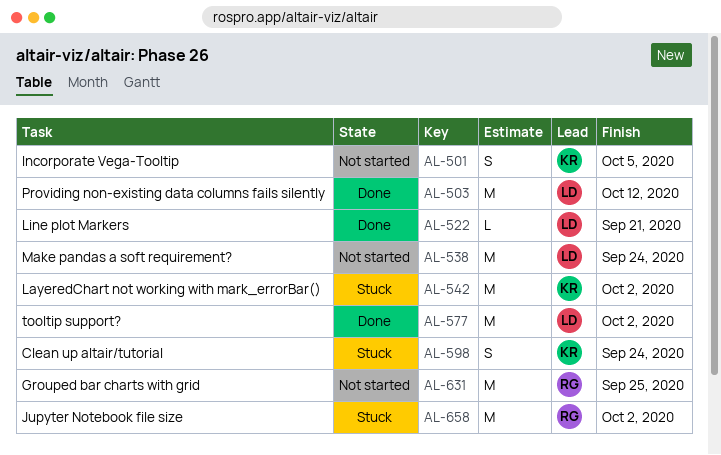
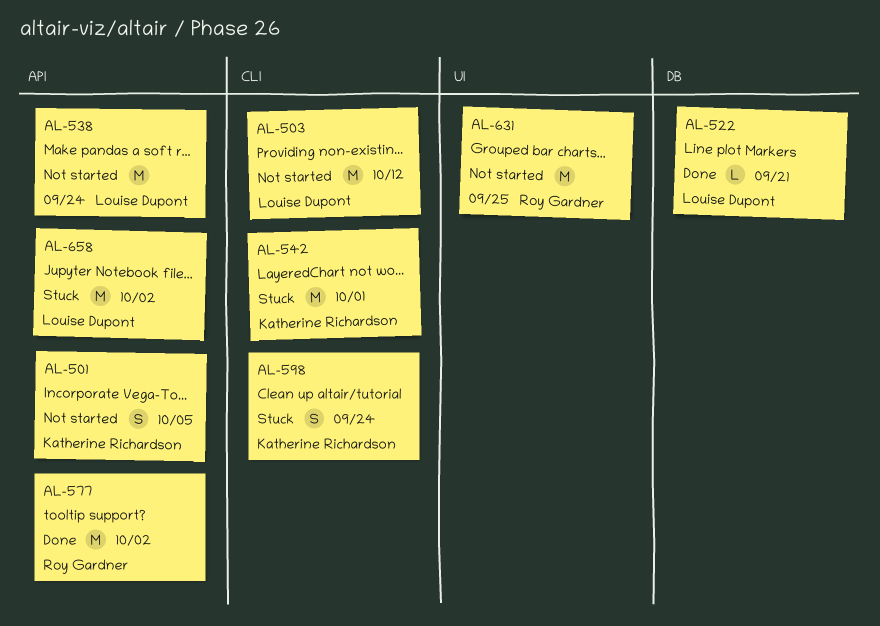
AL-503, status: Done -> Not started
AL-542, due: Oct 2 -> Oct 1
AL-577, owner: Louise Dupont -> Roy Gardner
AL-658, owner: Roy Gardner -> Louise Dupont

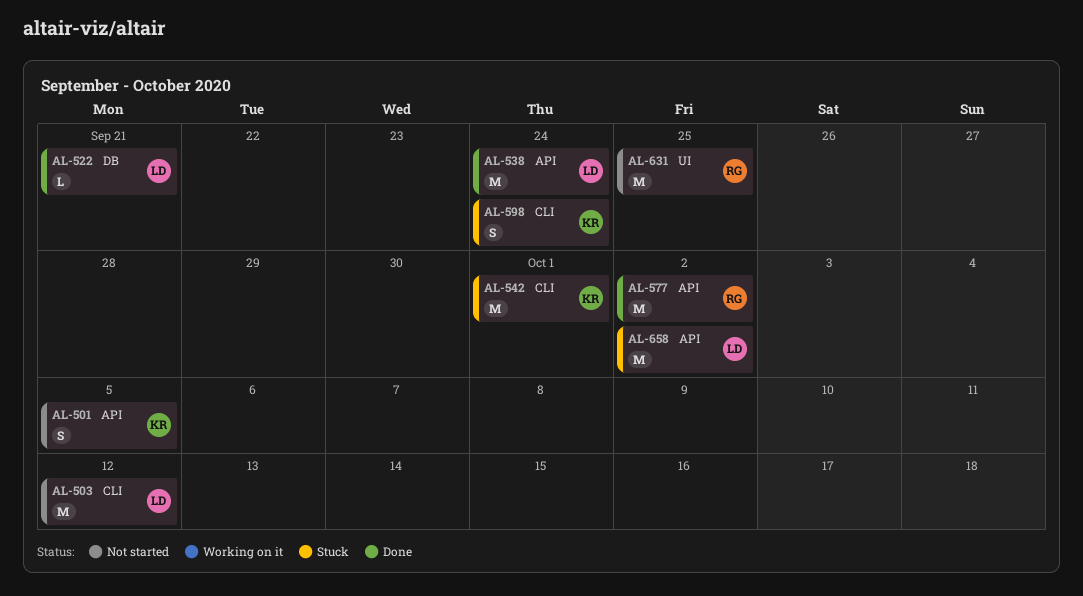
AL-538, status: Not started -> Done

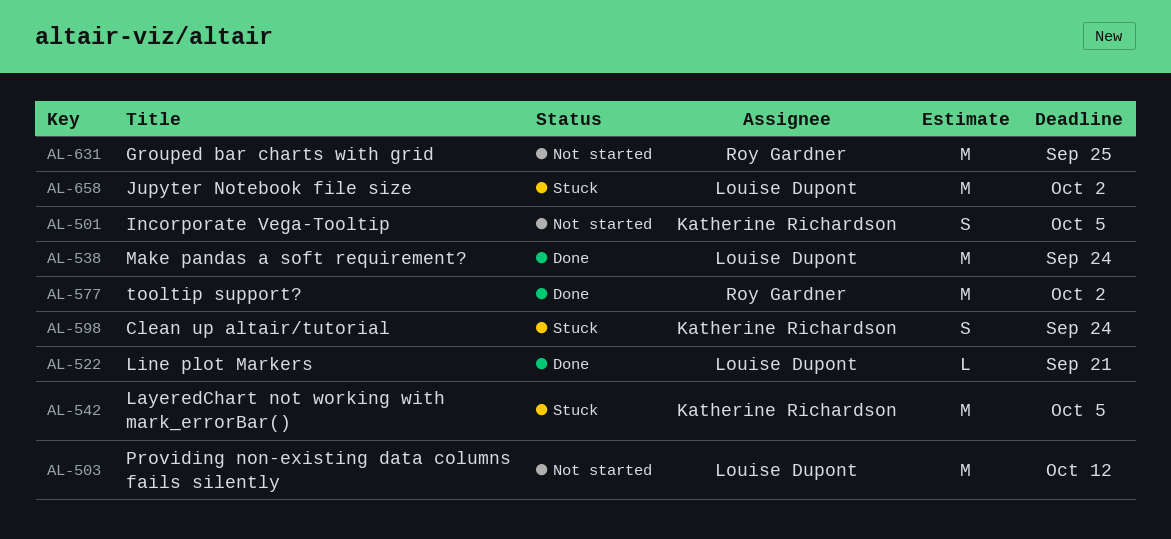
AL-542, due: Oct 1 -> Oct 5

